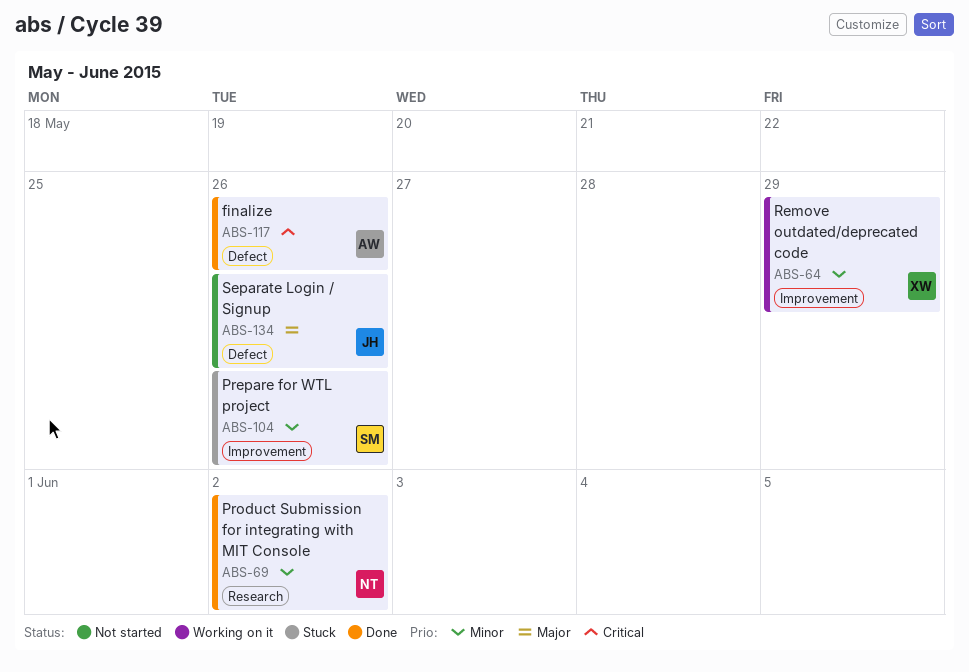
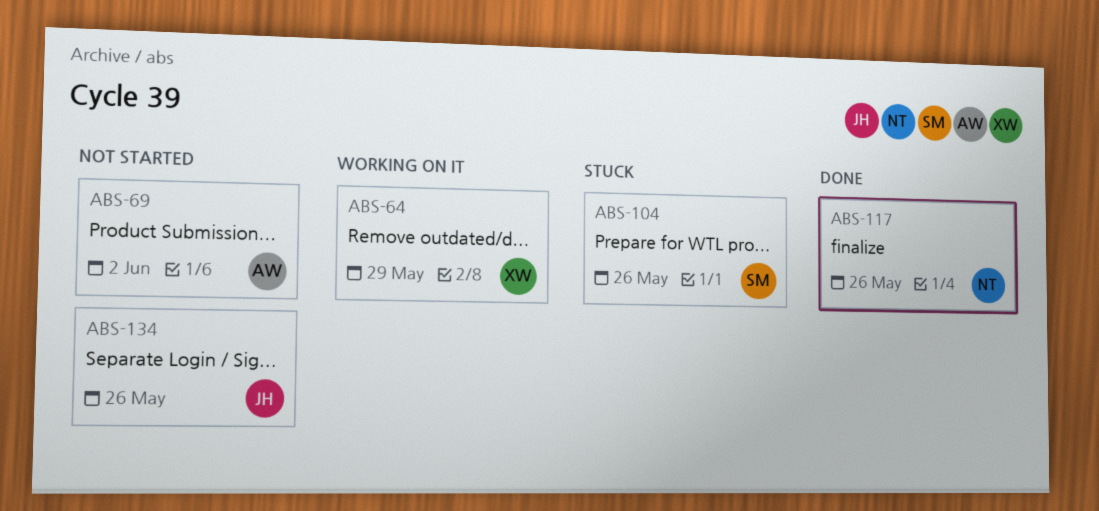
ABS-69, status: Done -> Not started
ABS-69, owner: NT -> AW
ABS-117, owner: AW -> NT

